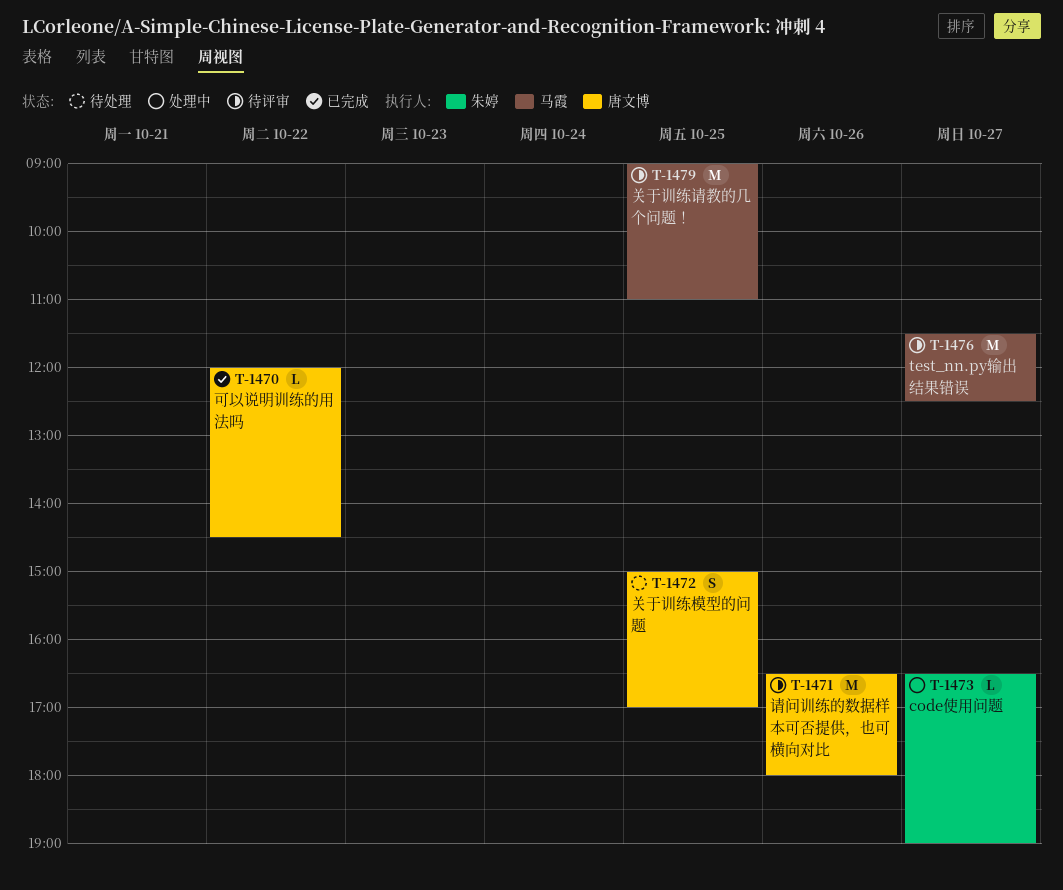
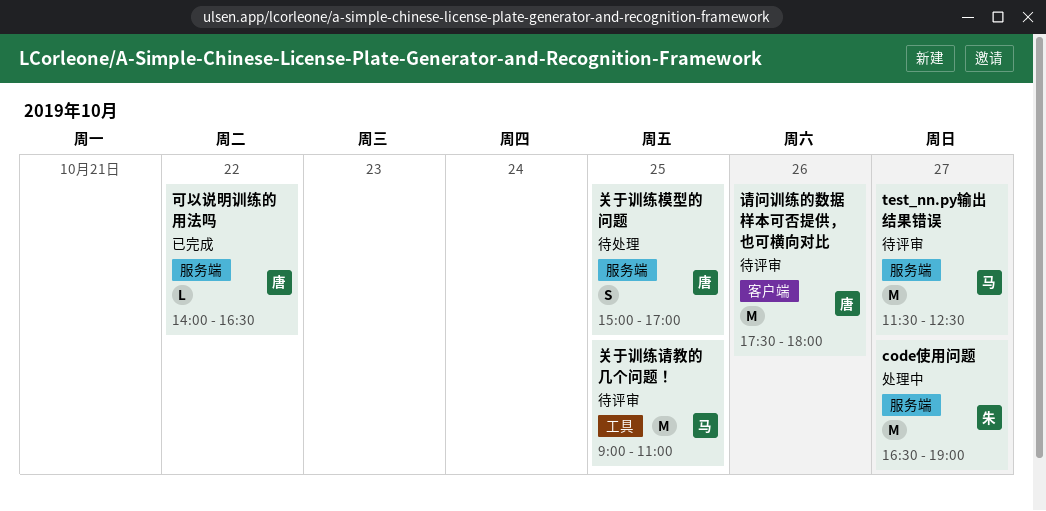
code使用问题, estimate: L -> M
可以说明训练的用法吗, begins: 12:00 -> 14:00
可以说明训练的用法吗, ends: 14:30 -> 16:30
请问训练的数据样本可否提供，也可横向对比, begins: 16:30 -> 17:30

